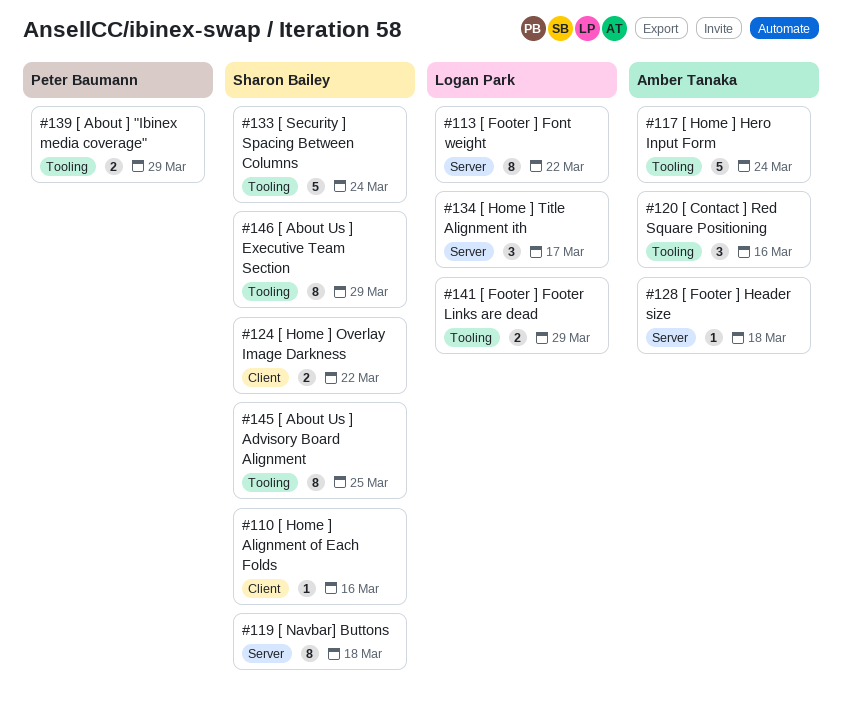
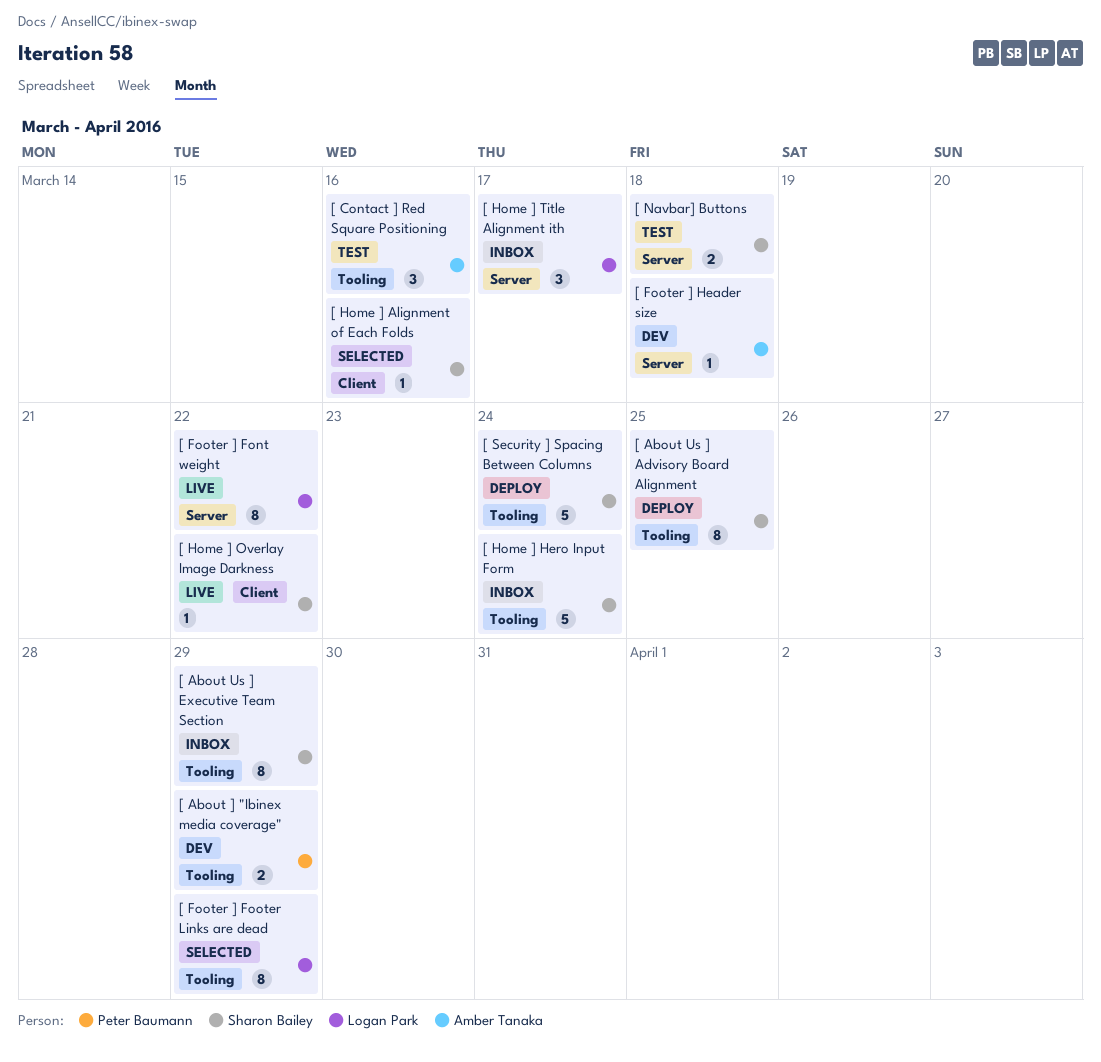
[ Footer ] Footer Links are dead, estimate: 2 -> 8
[ Home ] Hero Input Form, owner: Amber Tanaka -> Sharon Bailey
[ Home ] Overlay Image Darkness, estimate: 2 -> 1
[ Navbar] Buttons, estimate: 8 -> 2

